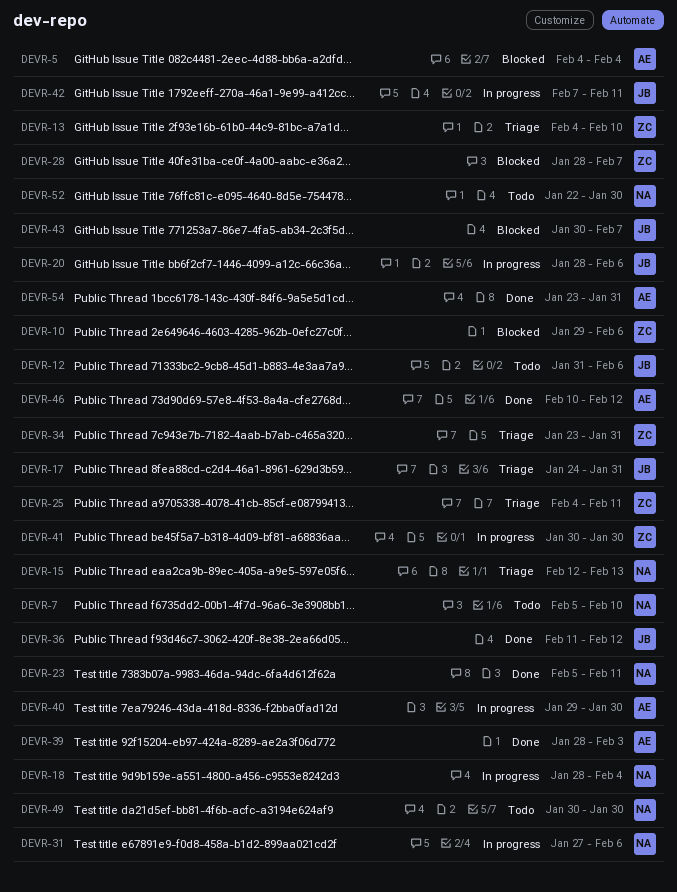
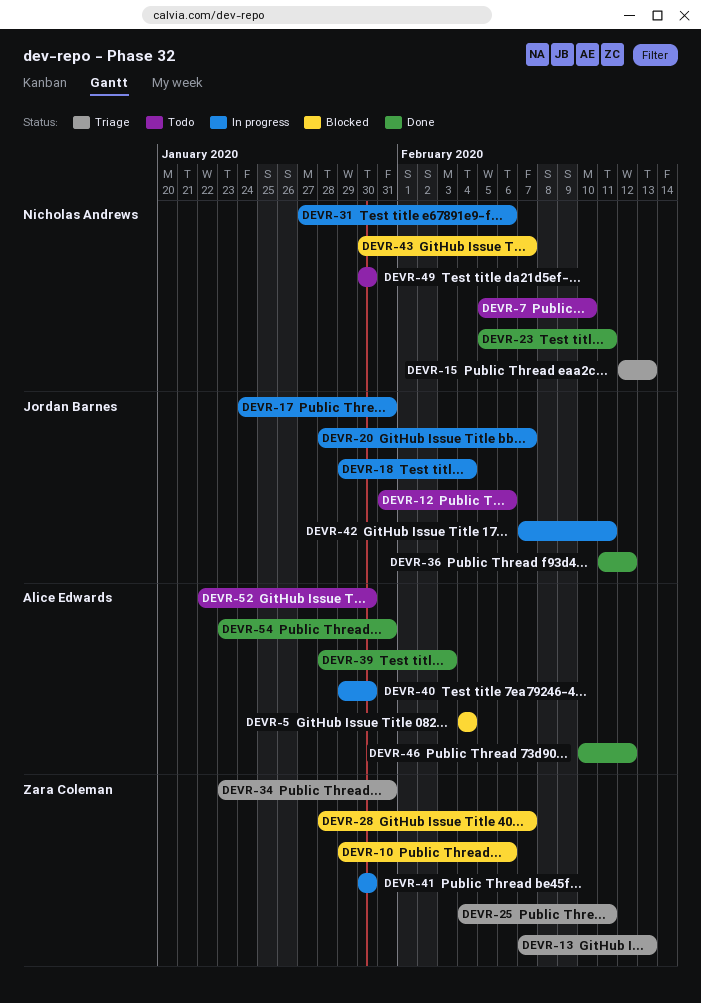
DEVR-13, start: Feb 4 -> Feb 7
DEVR-13, due: Feb 10 -> Feb 13
DEVR-17, status: Triage -> In progress
DEVR-18, owner: Nicholas Andrews -> Jordan Barnes
DEVR-18, start: Jan 28 -> Jan 29
DEVR-20, due: Feb 6 -> Feb 7
DEVR-43, owner: Jordan Barnes -> Nicholas Andrews
DEVR-52, owner: Nicholas Andrews -> Alice Edwards

